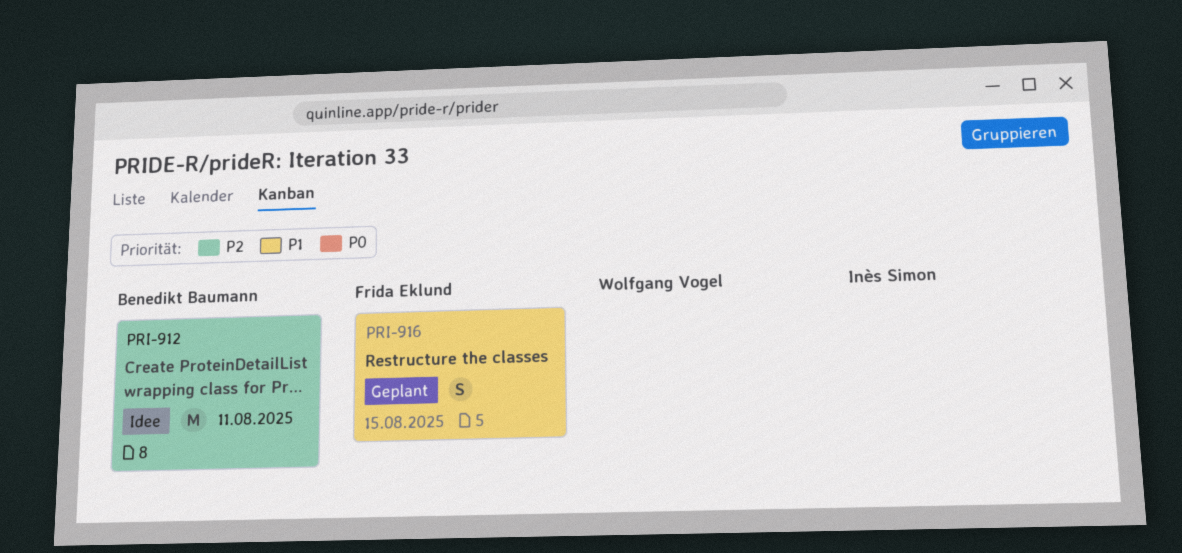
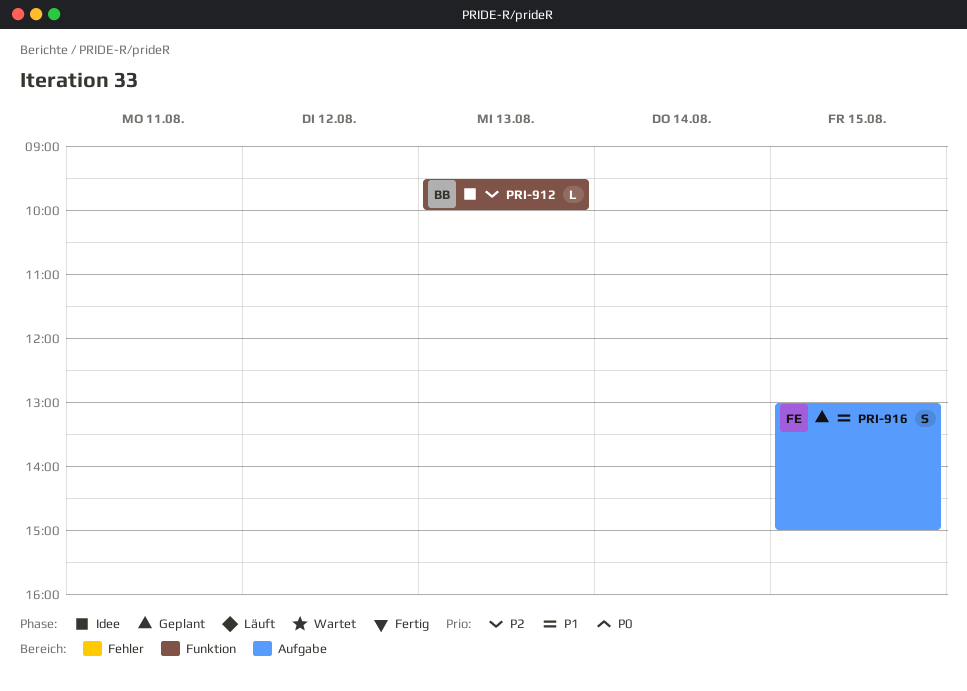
PRI-912, estimate: M -> L
PRI-912, day: Aug 11 -> Aug 13

